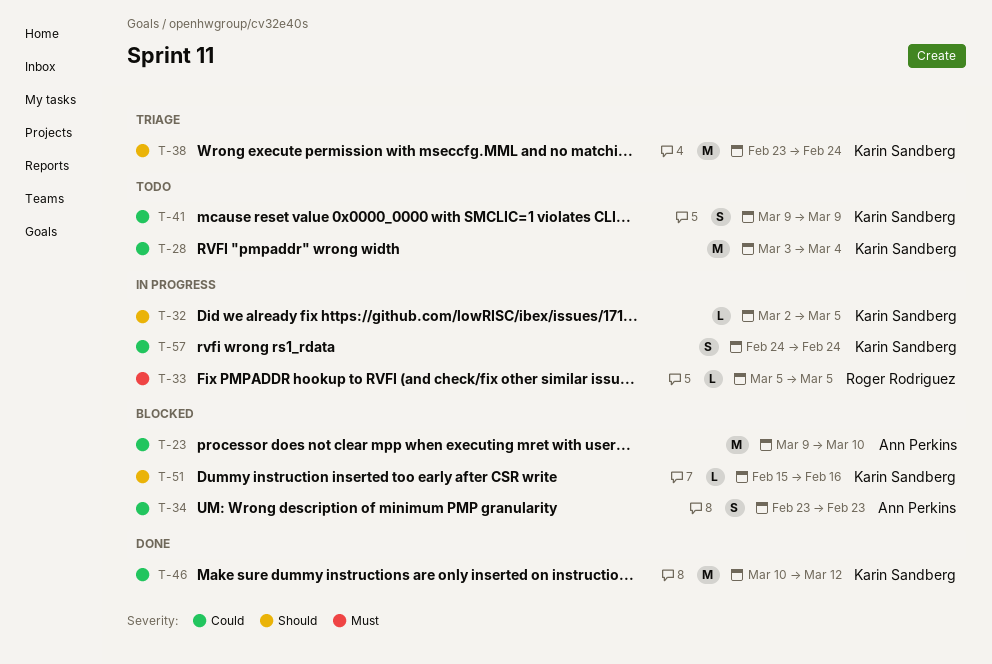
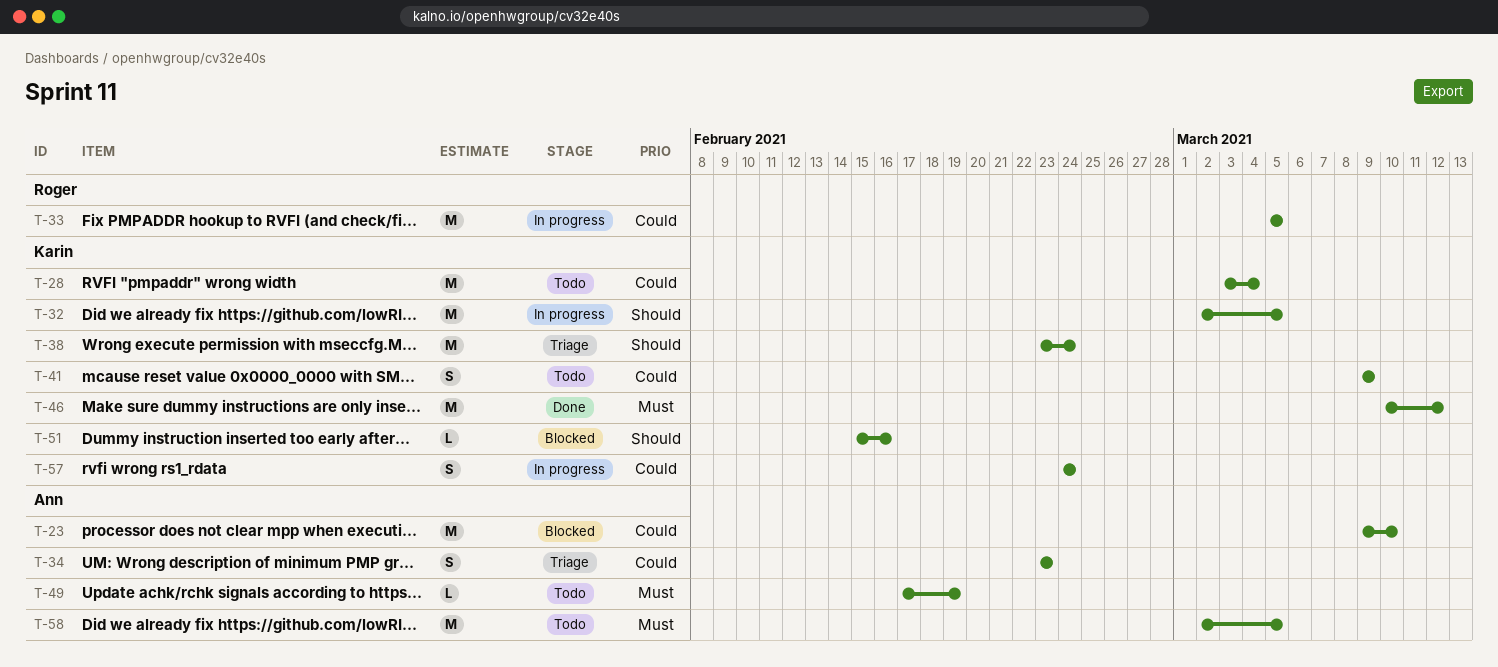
T-32, estimate: L -> M
T-33, priority: Must -> Could
T-33, estimate: L -> M
T-34, status: Blocked -> Triage
T-46, priority: Could -> Must
T-49: none -> present
T-58: none -> present

